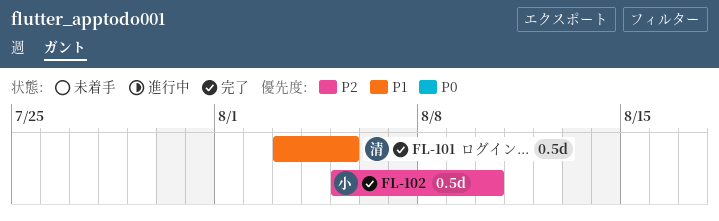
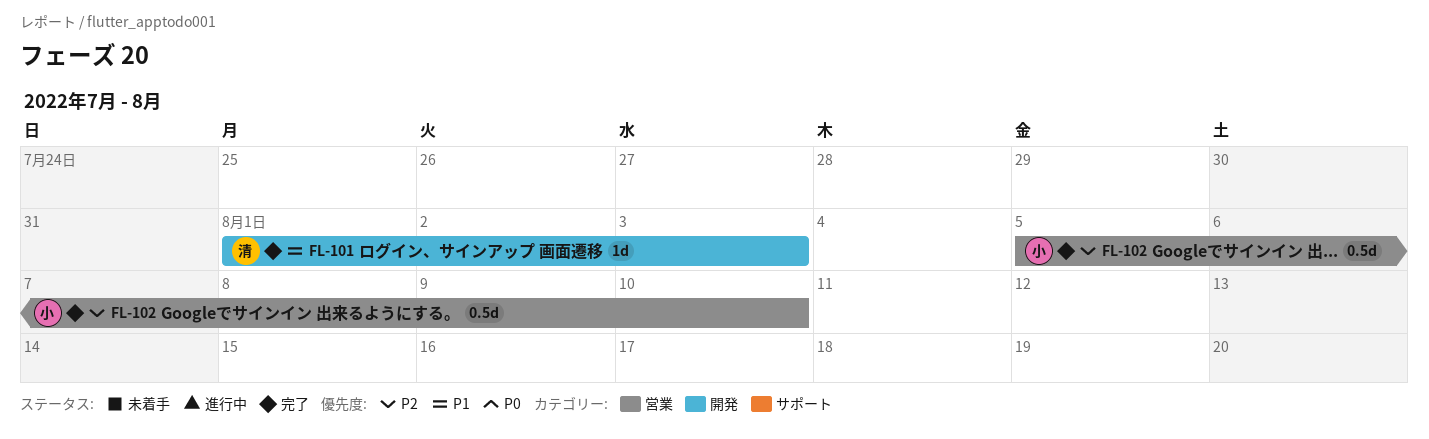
FL-101, estimate: 0.5d -> 1d
FL-101, start: Aug 3 -> Aug 1
FL-101, due: Aug 5 -> Aug 3

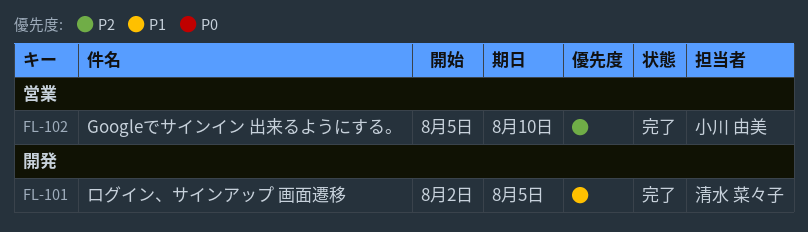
FL-101, start: Aug 1 -> Aug 2
FL-101, due: Aug 3 -> Aug 5

